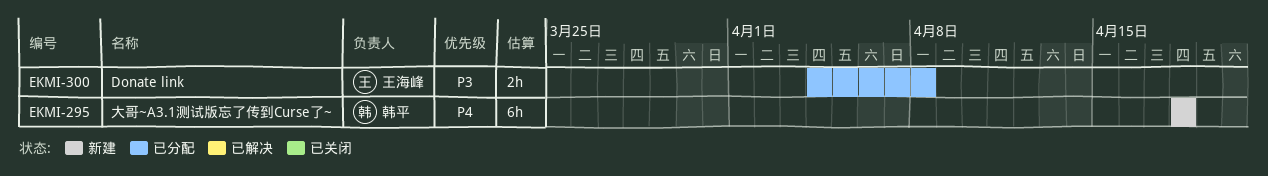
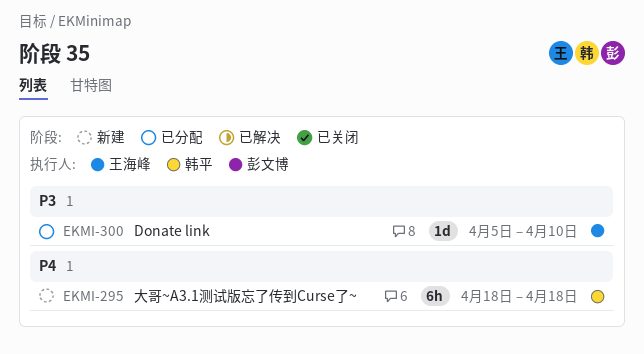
EKMI-300, estimate: 2h -> 1d
EKMI-300, start: Apr 4 -> Apr 5
EKMI-300, due: Apr 8 -> Apr 10

